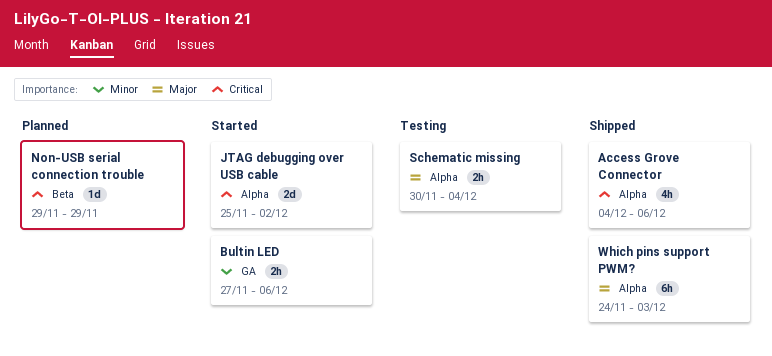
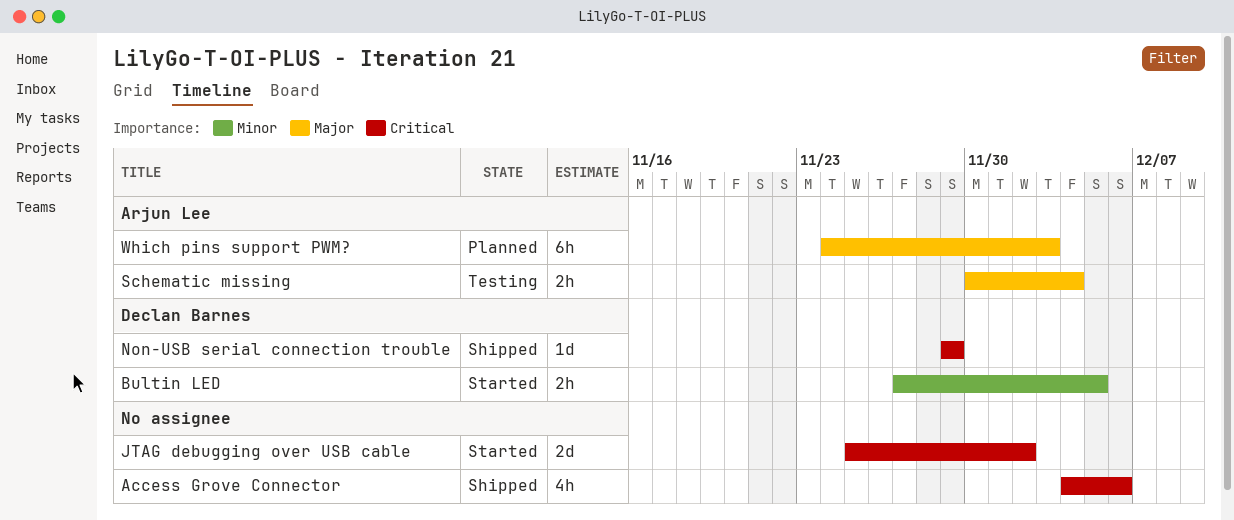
Bultin LED, due: Dec 6 -> Dec 5
Non-USB serial connection trouble, status: Planned -> Shipped
Which pins support PWM?, status: Shipped -> Planned

